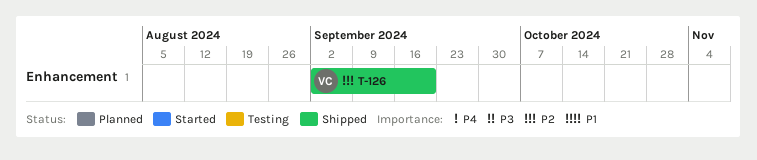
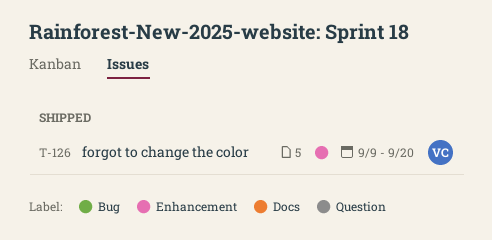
T-126, start: Sep 2 -> Sep 9

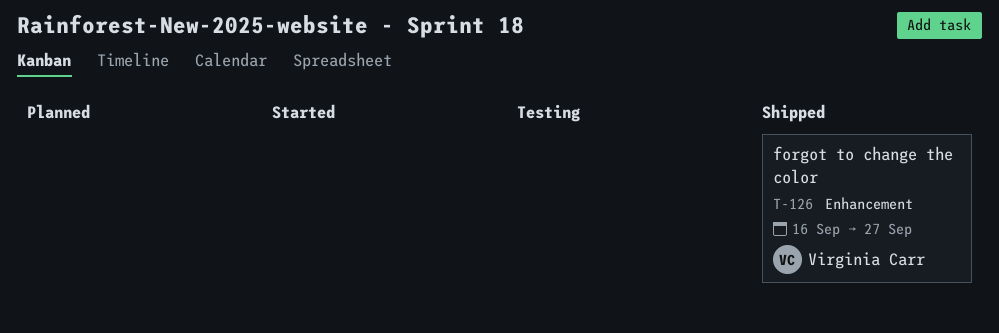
T-126, start: Sep 9 -> Sep 16
T-126, due: Sep 20 -> Sep 27

